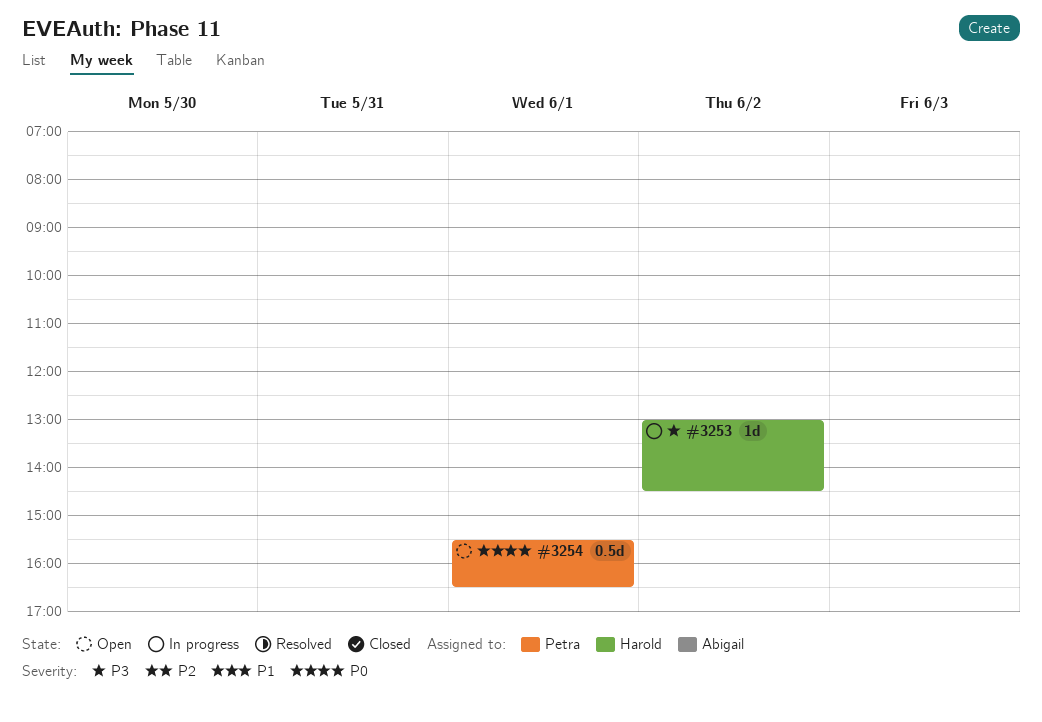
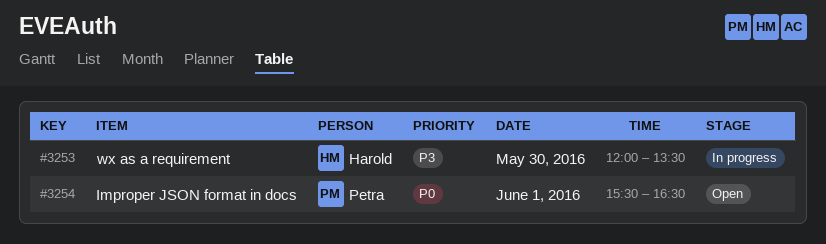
#3253, day: Jun 2 -> May 30
#3253, begins: 13:00 -> 12:00
#3253, ends: 14:30 -> 13:30

